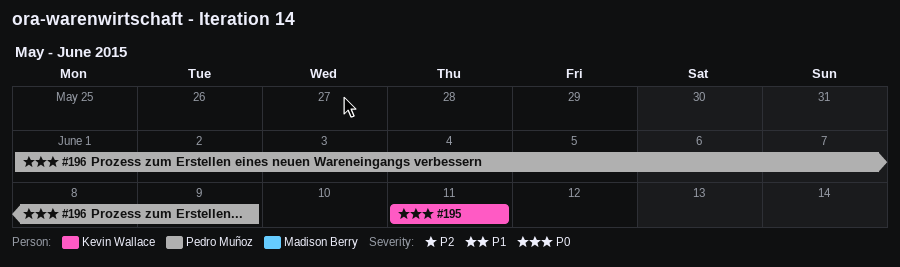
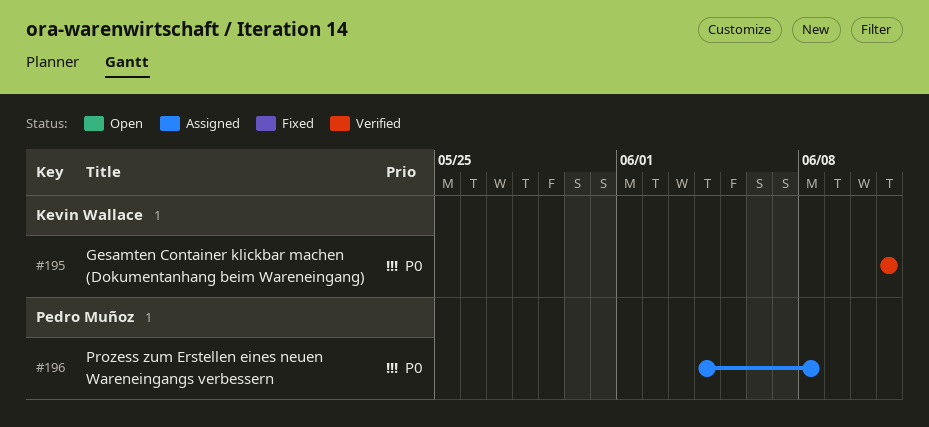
#196, start: Jun 1 -> Jun 4
#196, due: Jun 9 -> Jun 8

